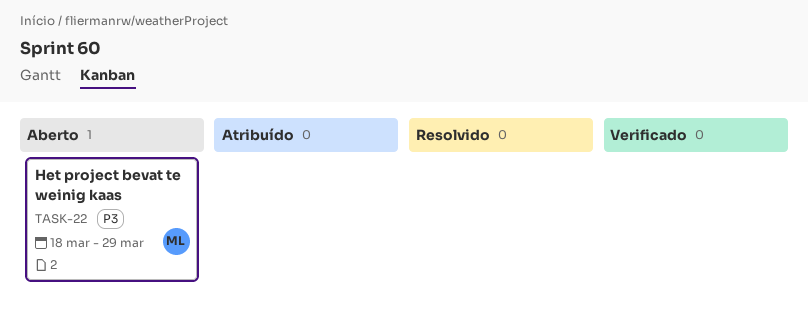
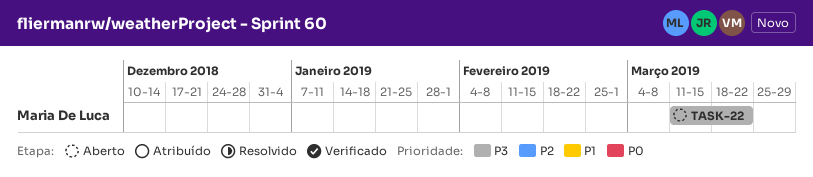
TASK-22, start: Mar 18 -> Mar 11
TASK-22, due: Mar 29 -> Mar 22

